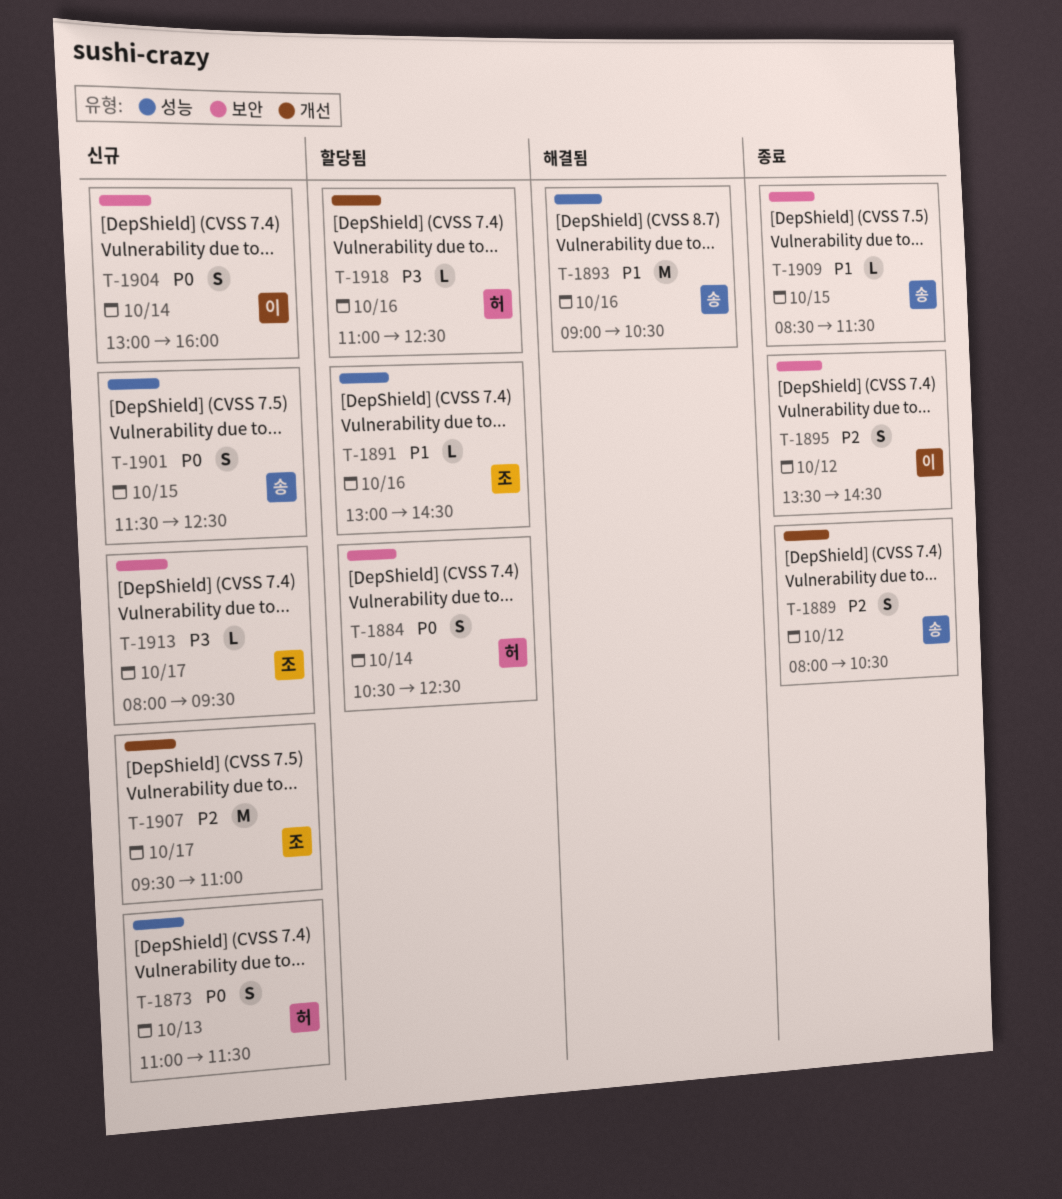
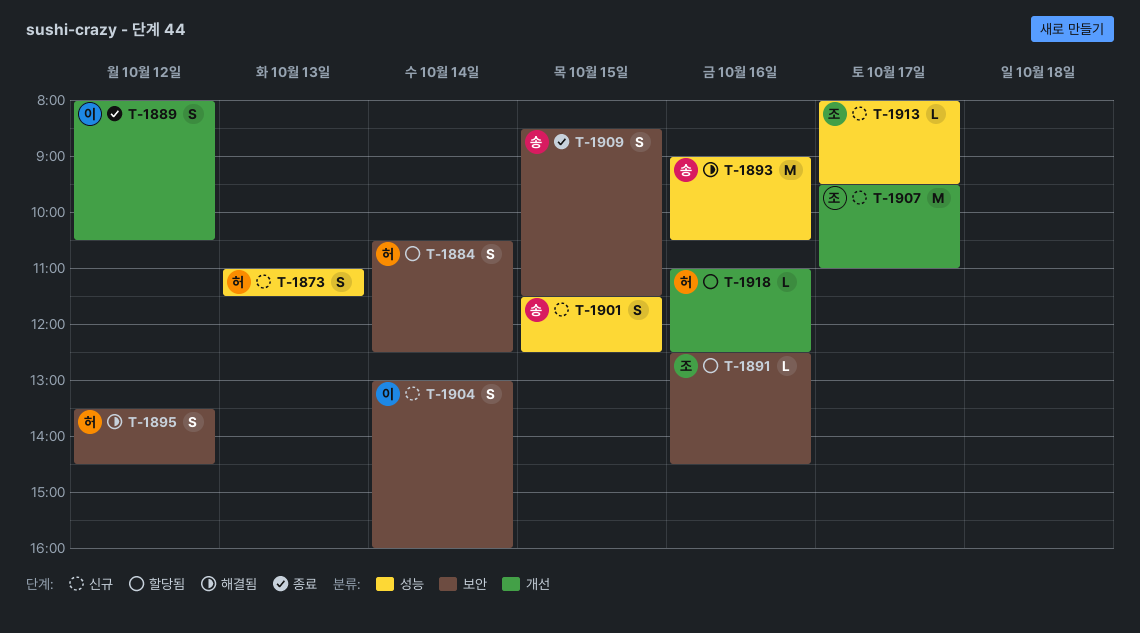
T-1889, owner: 송 -> 이
T-1891, label: 성능 -> 보안
T-1891, begins: 13:00 -> 12:30
T-1895, status: 종료 -> 해결됨
T-1895, owner: 이 -> 허
T-1909, estimate: L -> S
T-1913, label: 보안 -> 성능

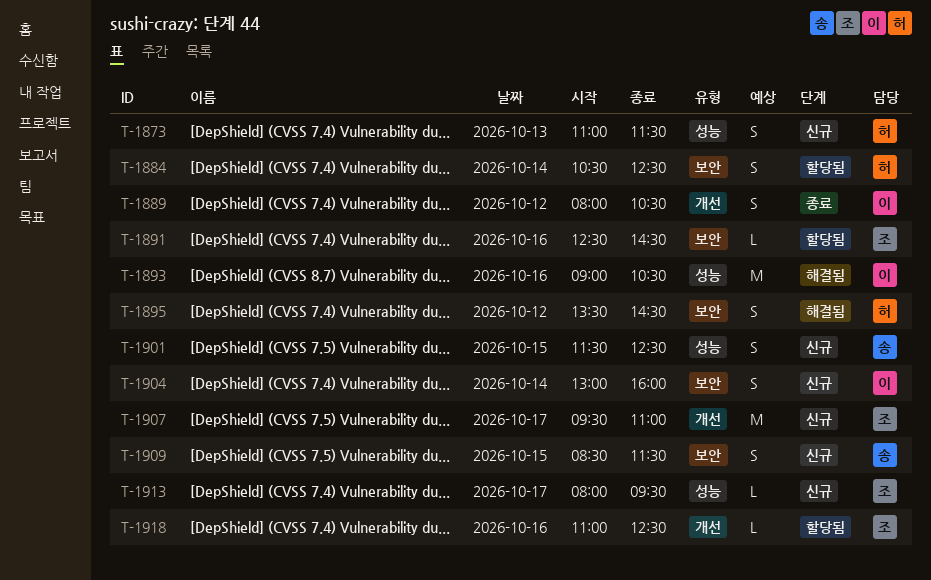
T-1893, owner: 송 -> 이
T-1909, status: 종료 -> 신규
T-1918, owner: 허 -> 조

